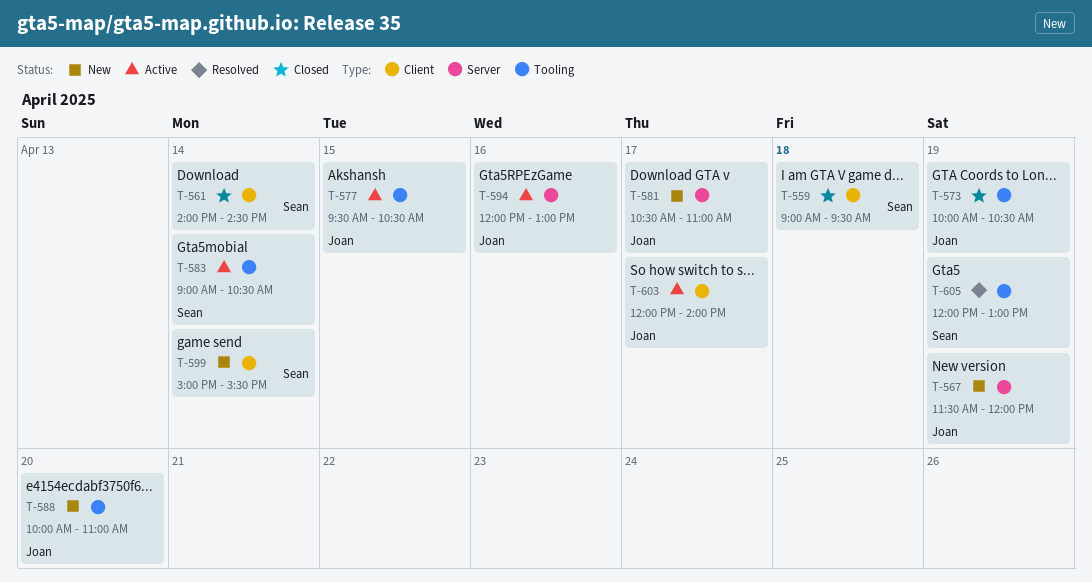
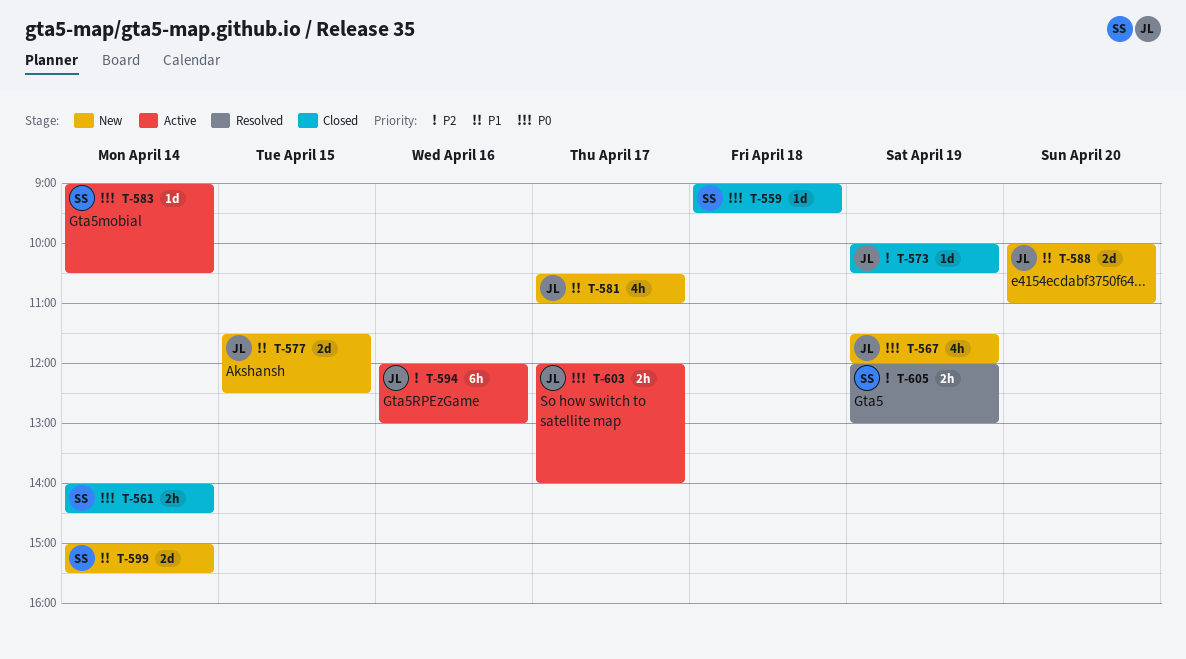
T-577, status: Active -> New
T-577, begins: 09:30 -> 11:30
T-577, ends: 10:30 -> 12:30

